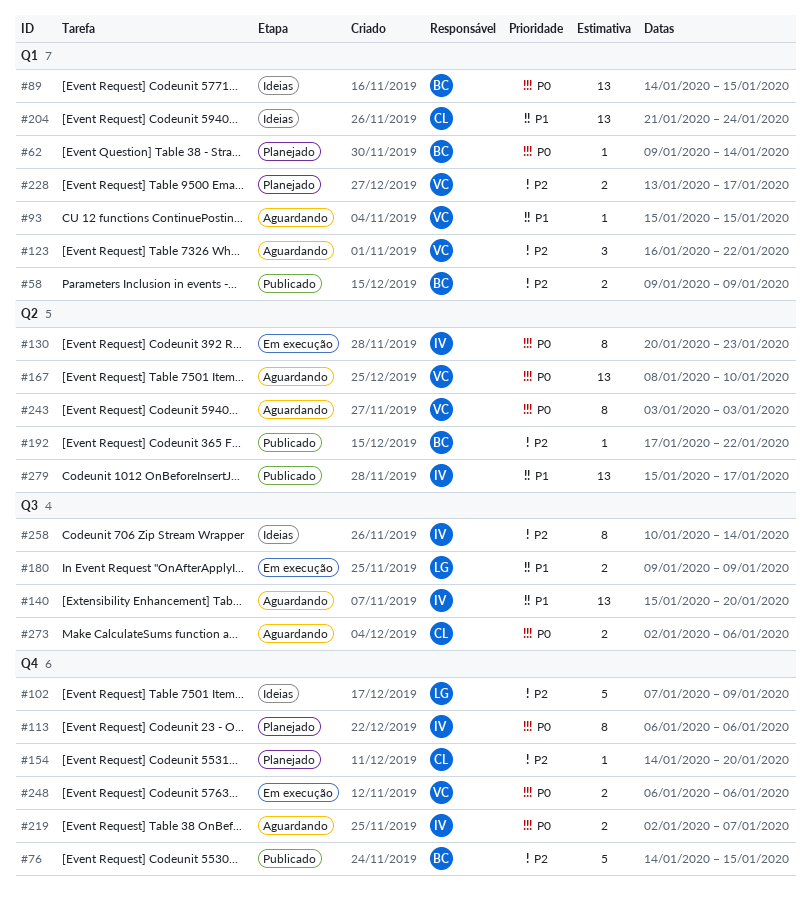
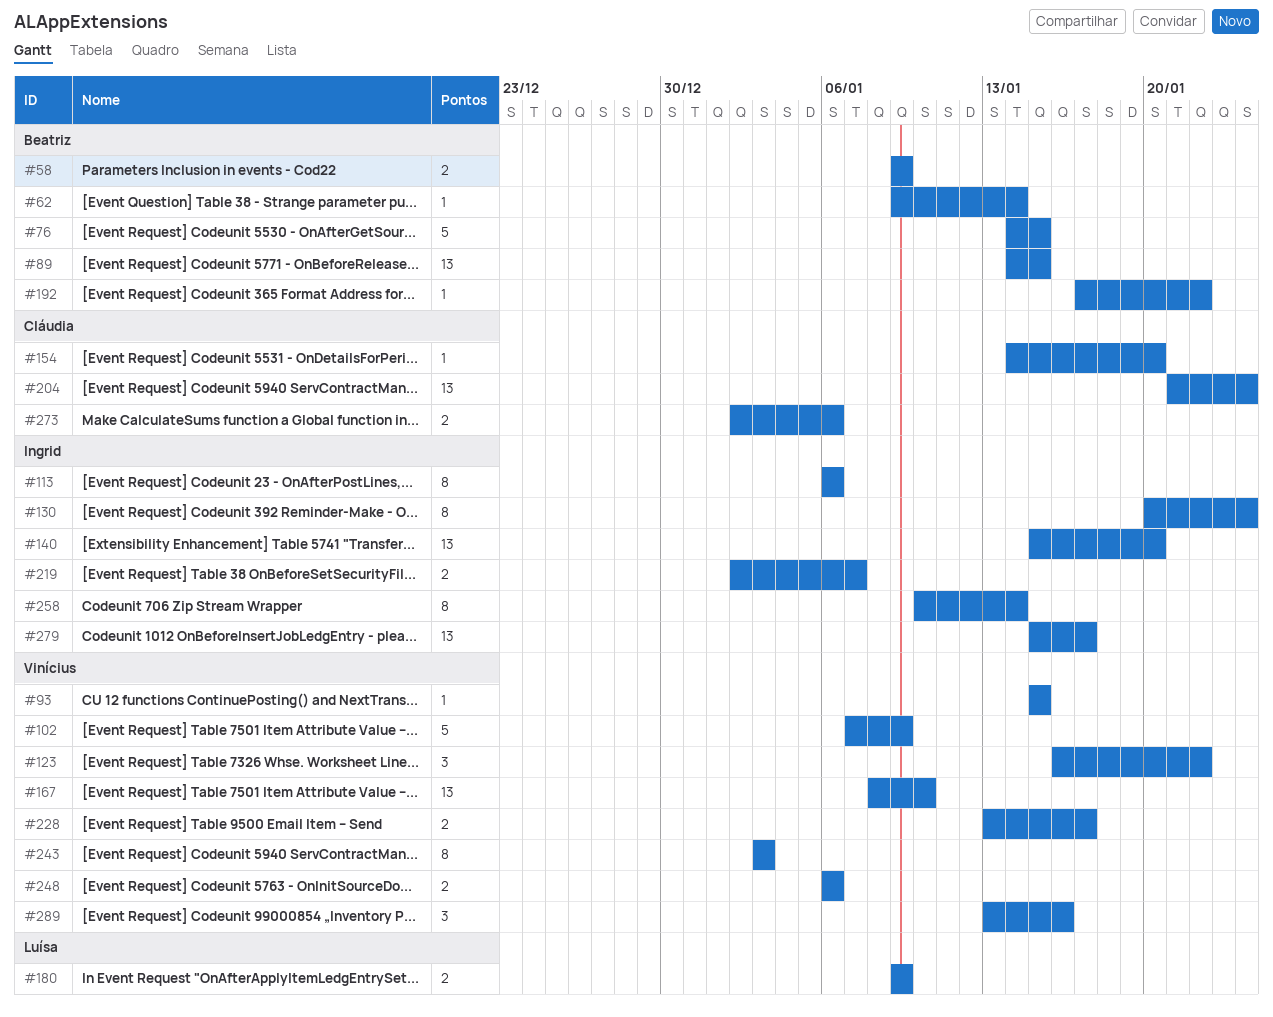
#102, owner: Luísa -> Vinícius
#130, due: Jan 23 -> Jan 24
#289: none -> present

